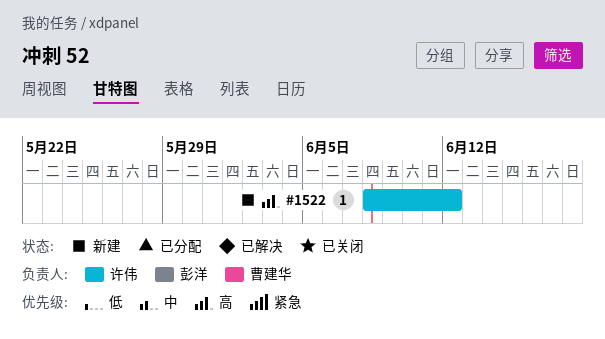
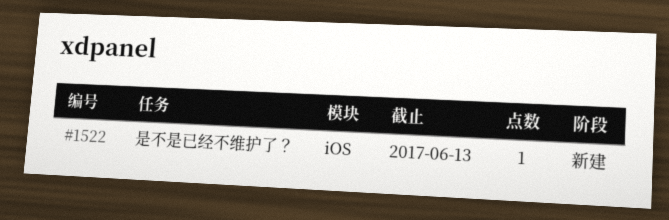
#1522, due: Jun 12 -> Jun 13

